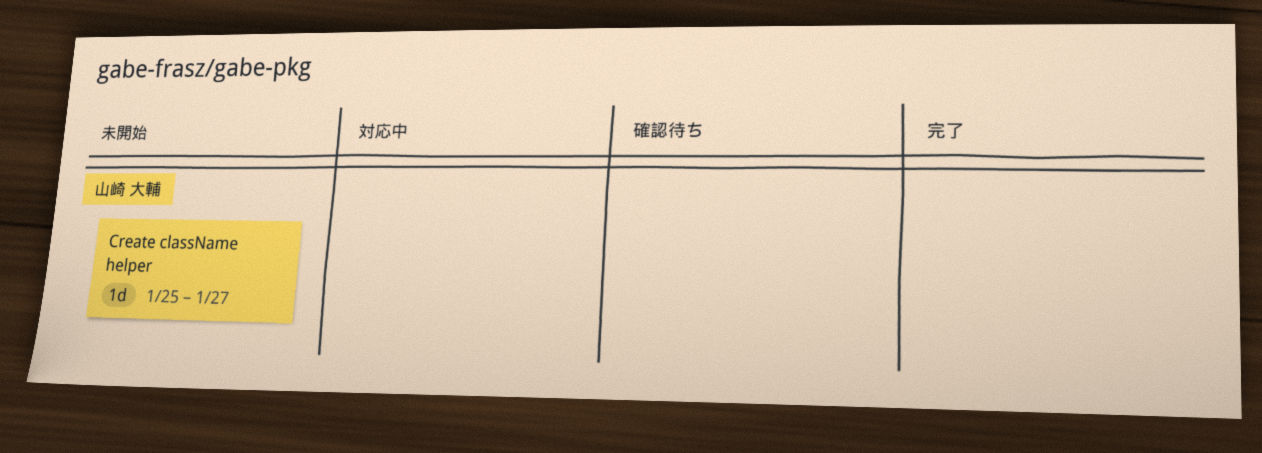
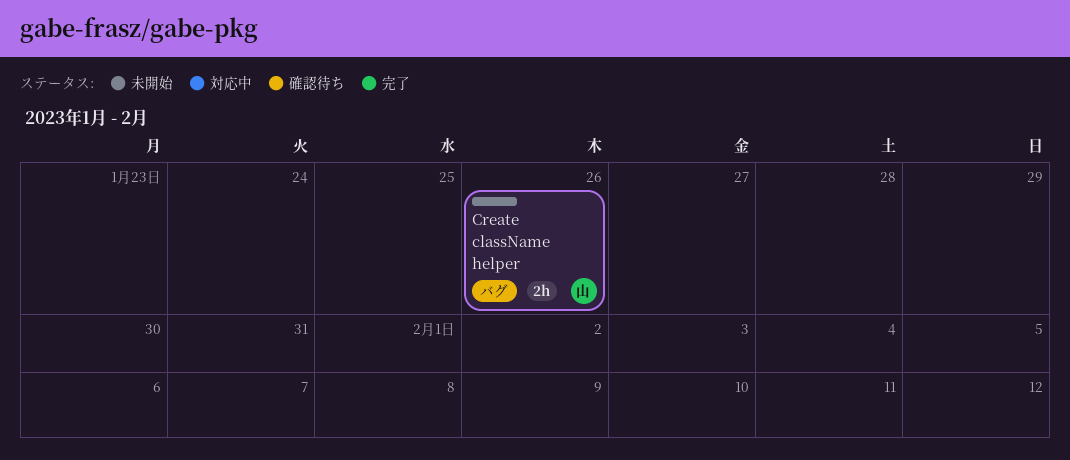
Create className helper, estimate: 1d -> 2h
Create className helper, due: Jan 27 -> Jan 26

